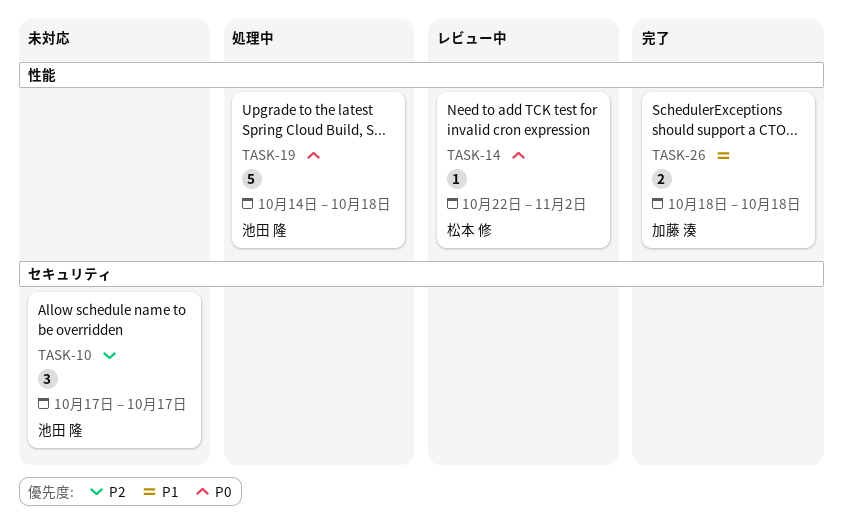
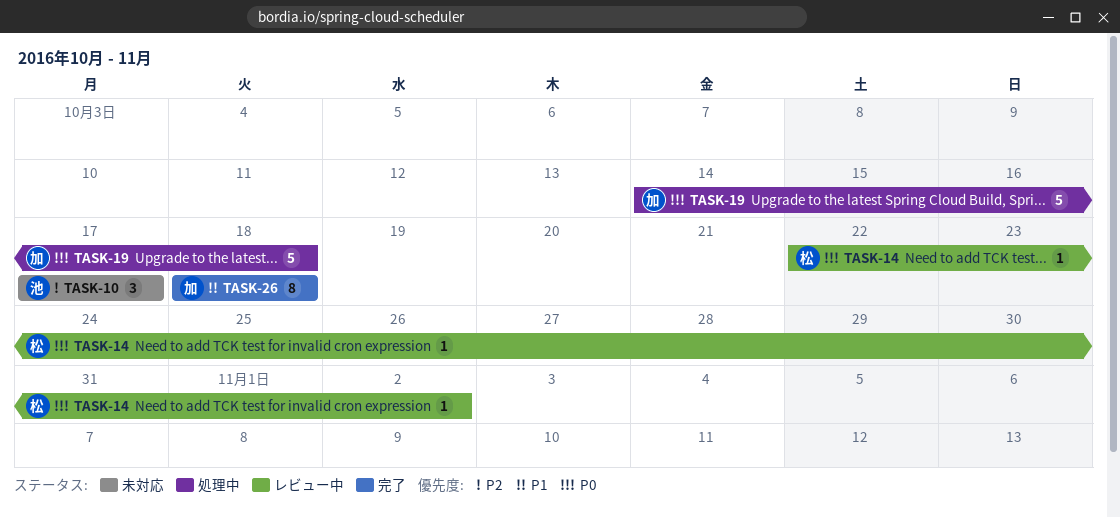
TASK-19, owner: 池田 隆 -> 加藤 湊
TASK-26, estimate: 2 -> 8

